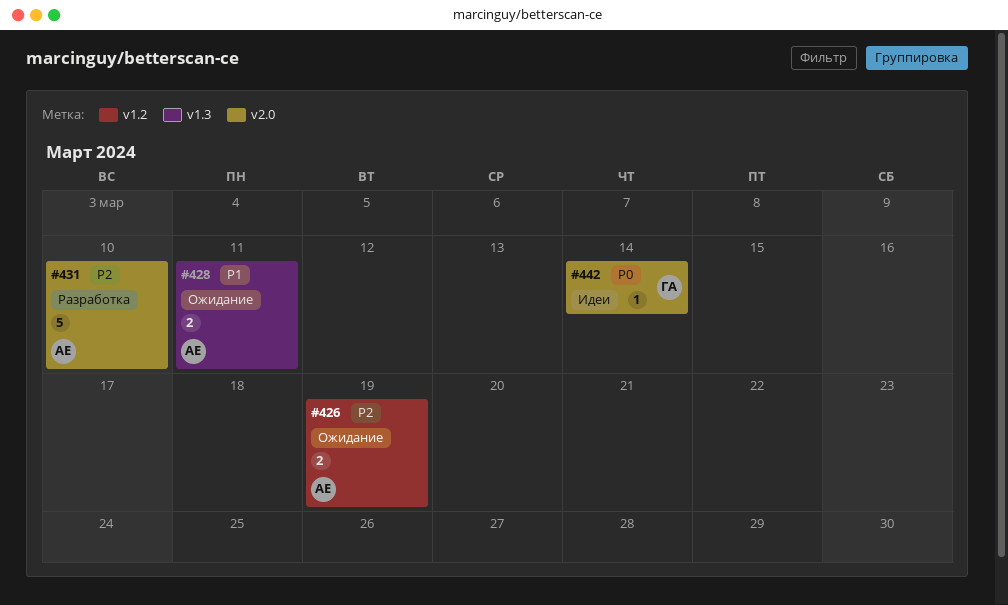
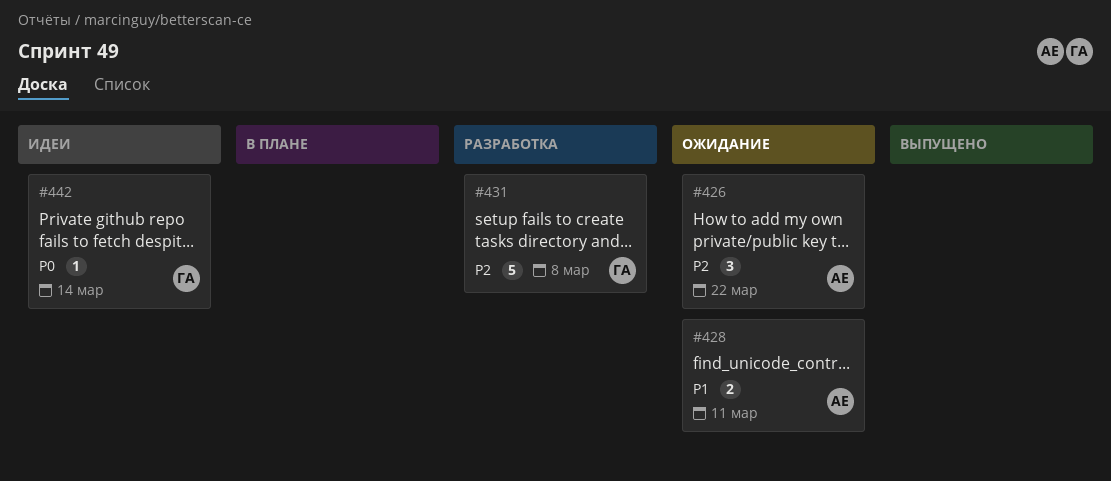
#426, estimate: 2 -> 3
#426, due: Mar 19 -> Mar 22
#431, owner: АЕ -> ГА
#431, due: Mar 10 -> Mar 8

